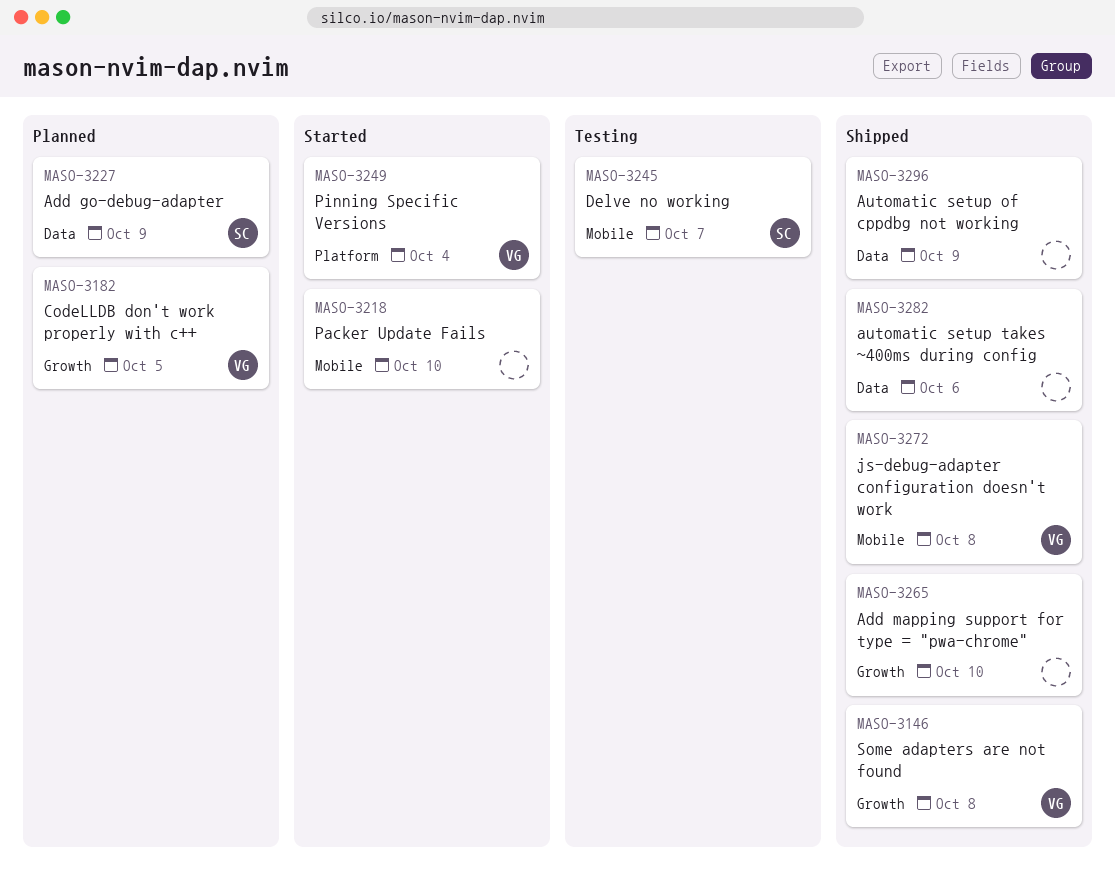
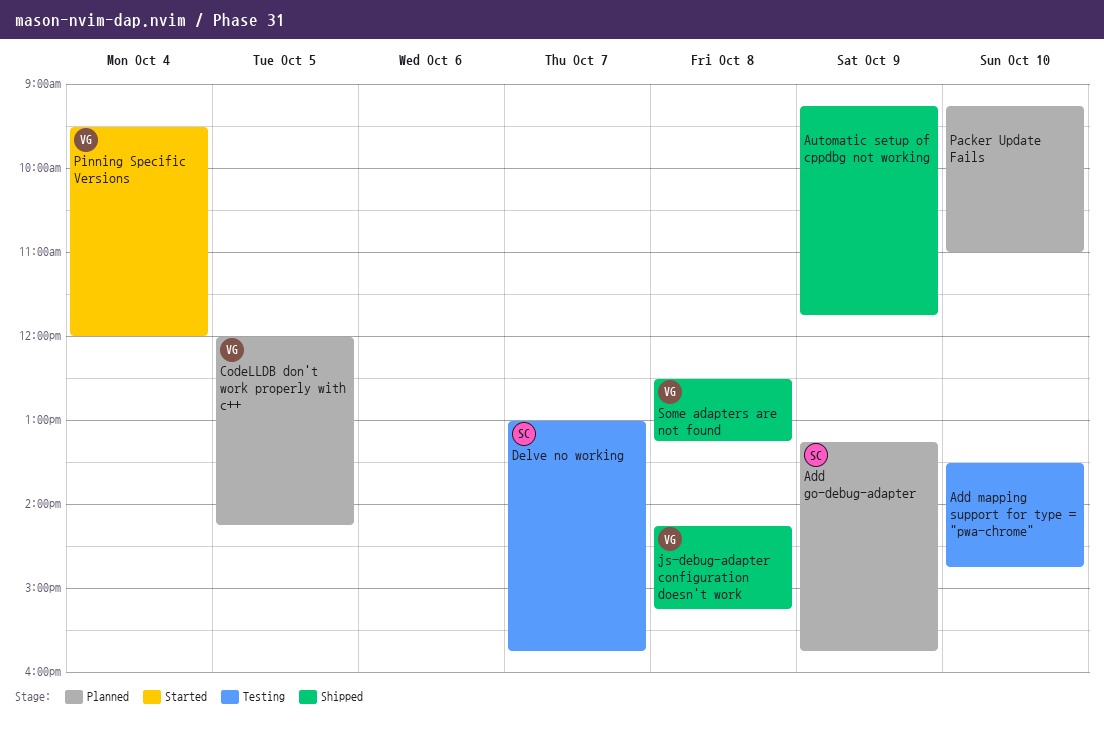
Add mapping support for type = "pwa-chrome", status: Shipped -> Testing
automatic setup takes ~400ms during config: present -> none
Packer Update Fails, status: Started -> Planned

